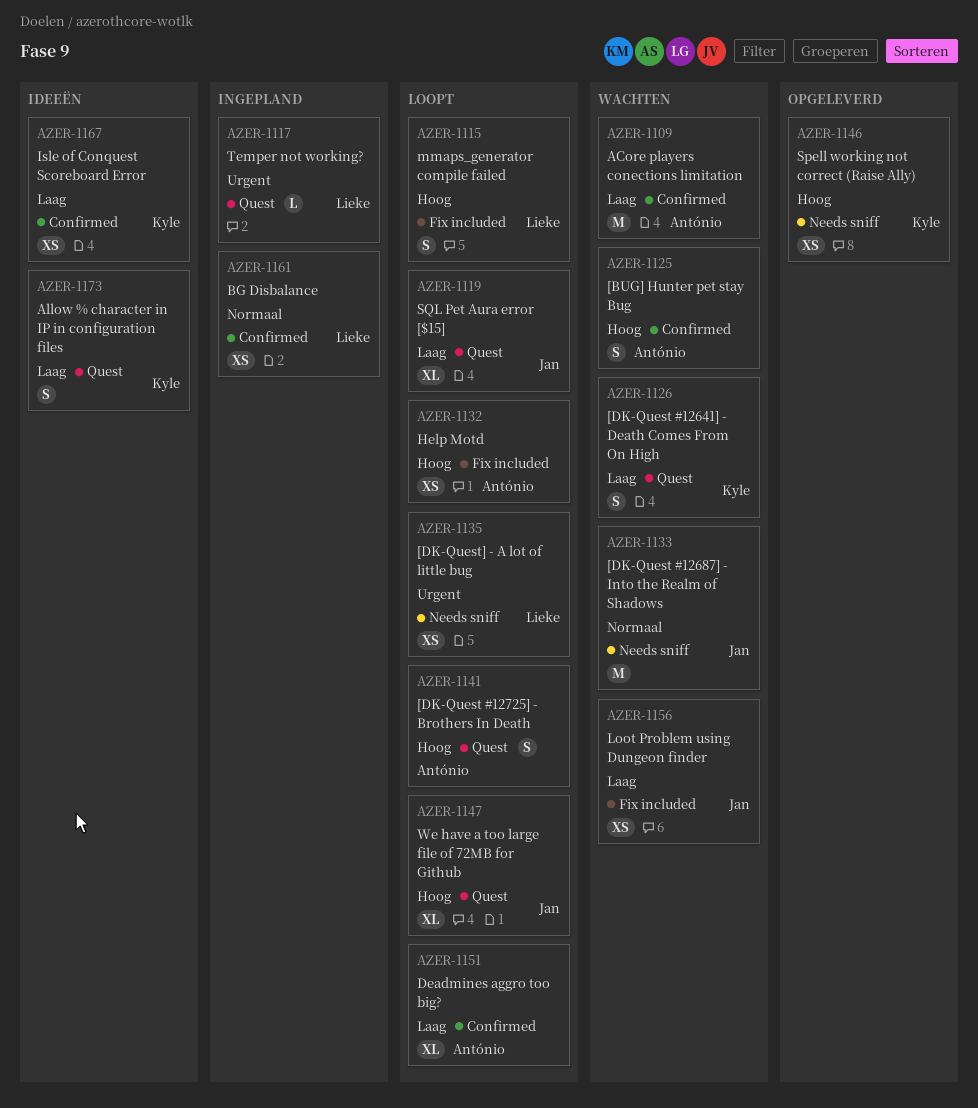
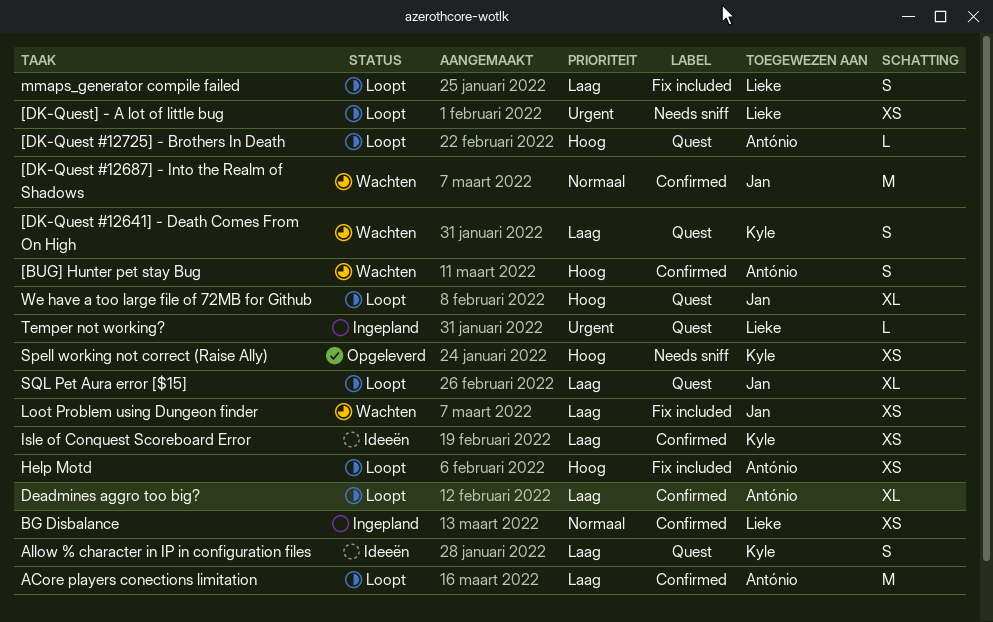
[DK-Quest #12687] - Into the Realm of Shadows, label: Needs sniff -> Confirmed
[DK-Quest #12725] - Brothers In Death, estimate: S -> L
ACore players conections limitation, status: Wachten -> Loopt
mmaps_generator compile failed, priority: Hoog -> Laag

